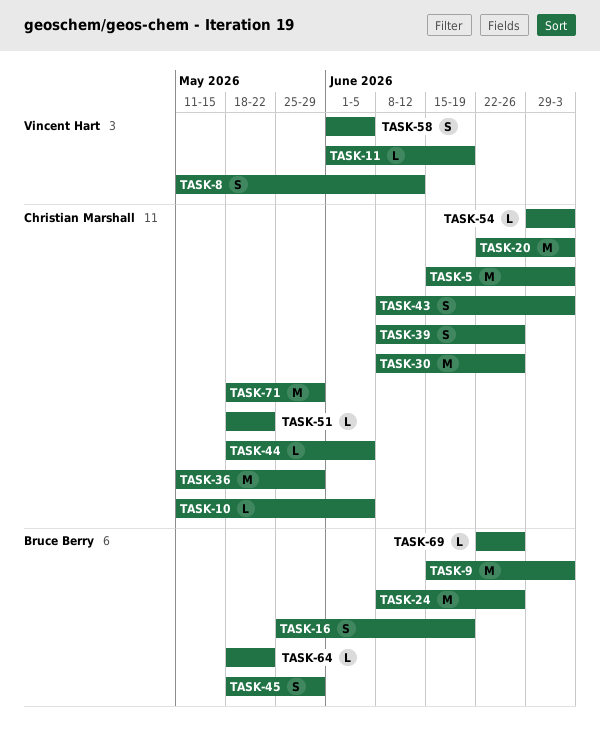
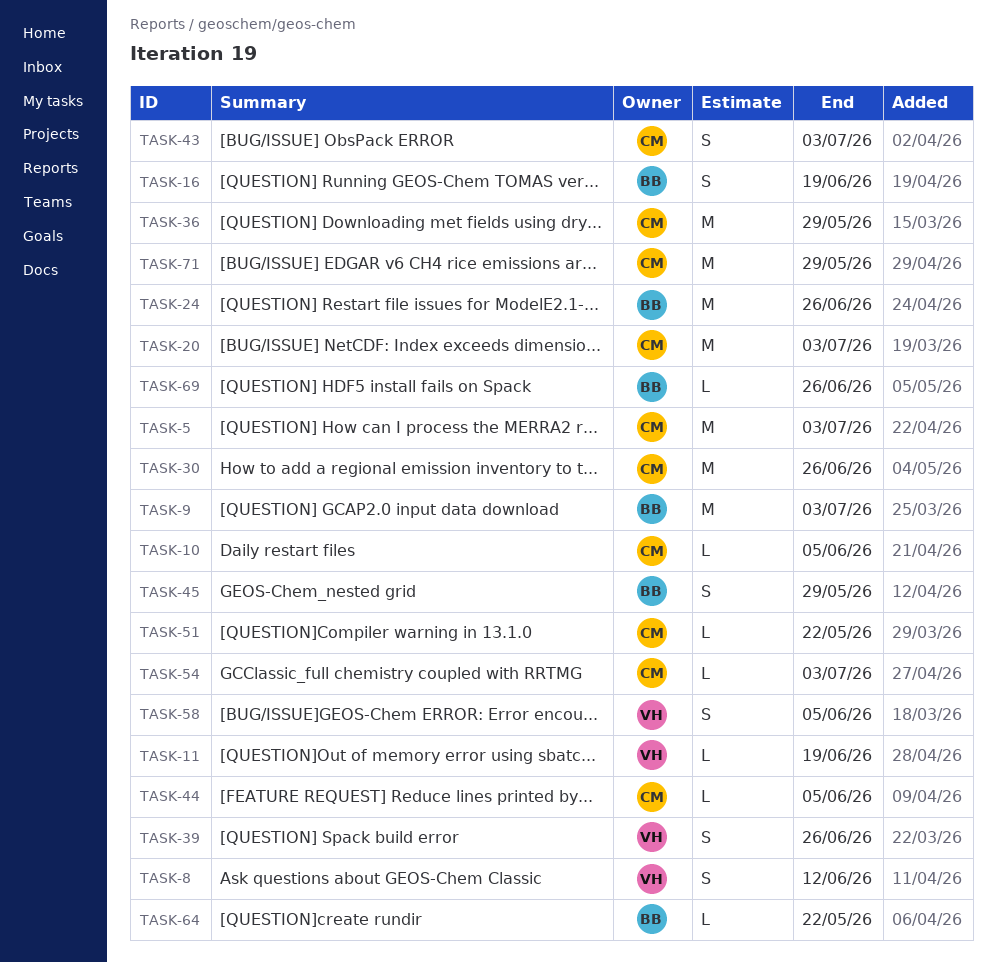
TASK-39, owner: Christian Marshall -> Vincent Hart

